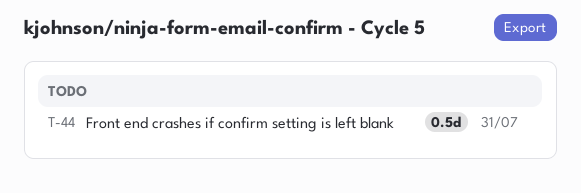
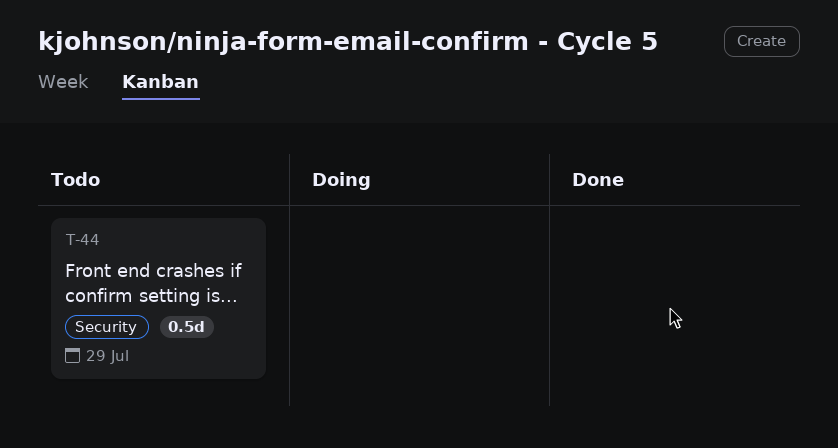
T-44, due: Jul 31 -> Jul 29

